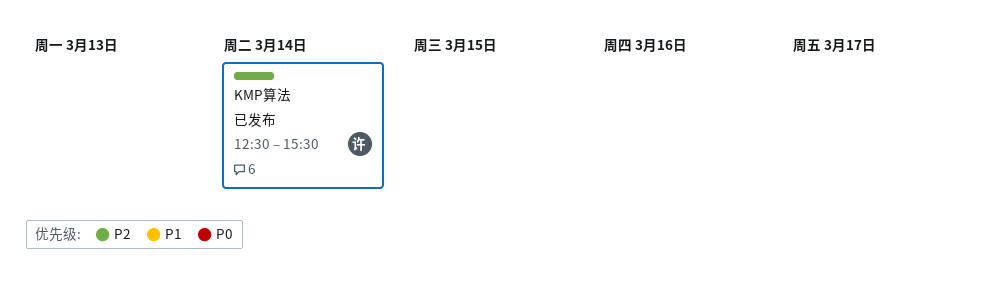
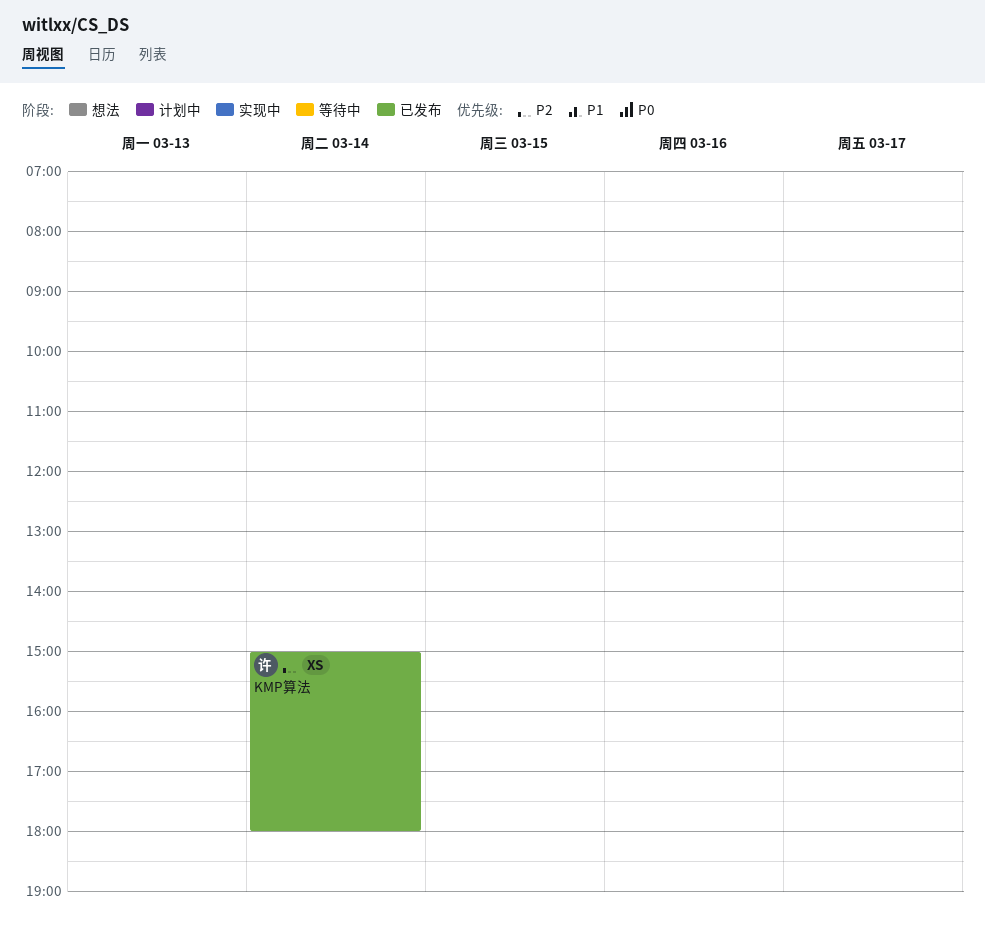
KMP算法, begins: 12:30 -> 15:00
KMP算法, ends: 15:30 -> 18:00

